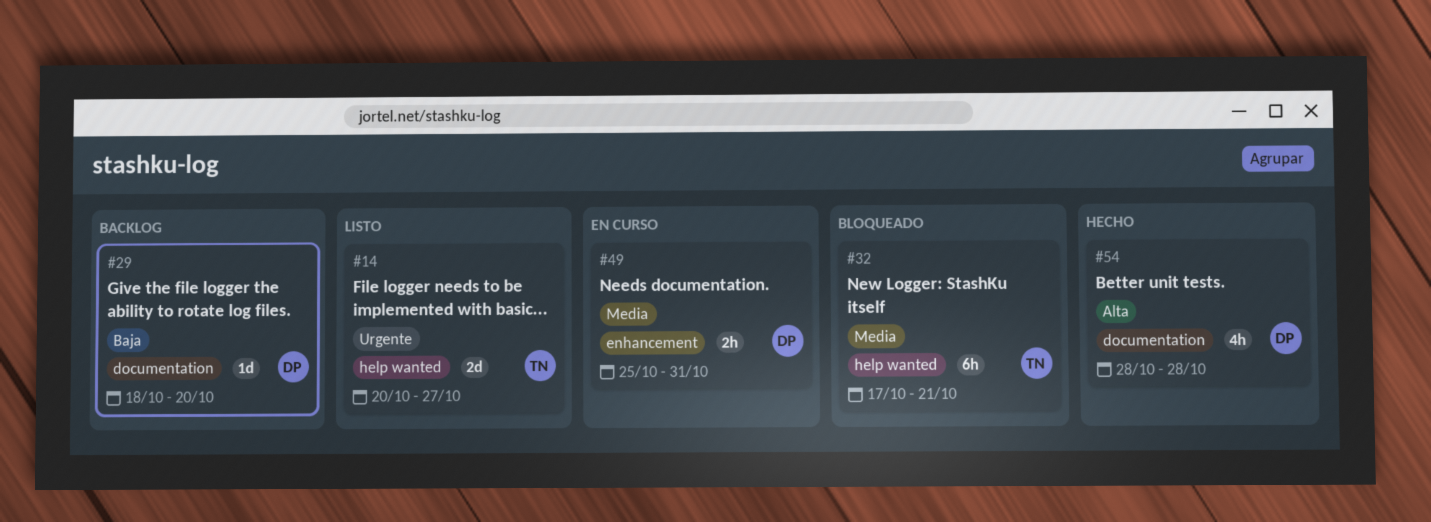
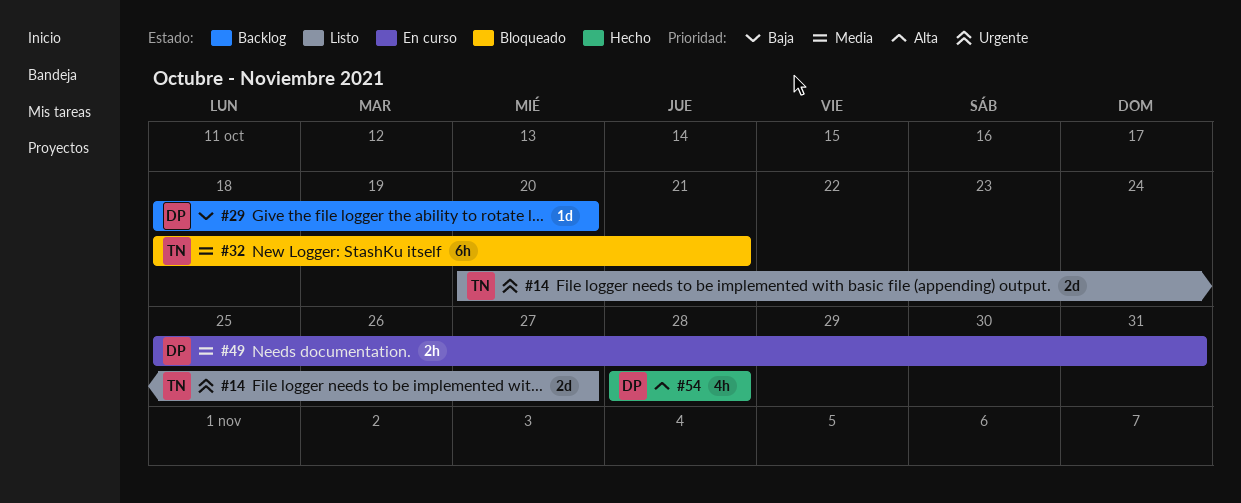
#32, start: Oct 17 -> Oct 18

